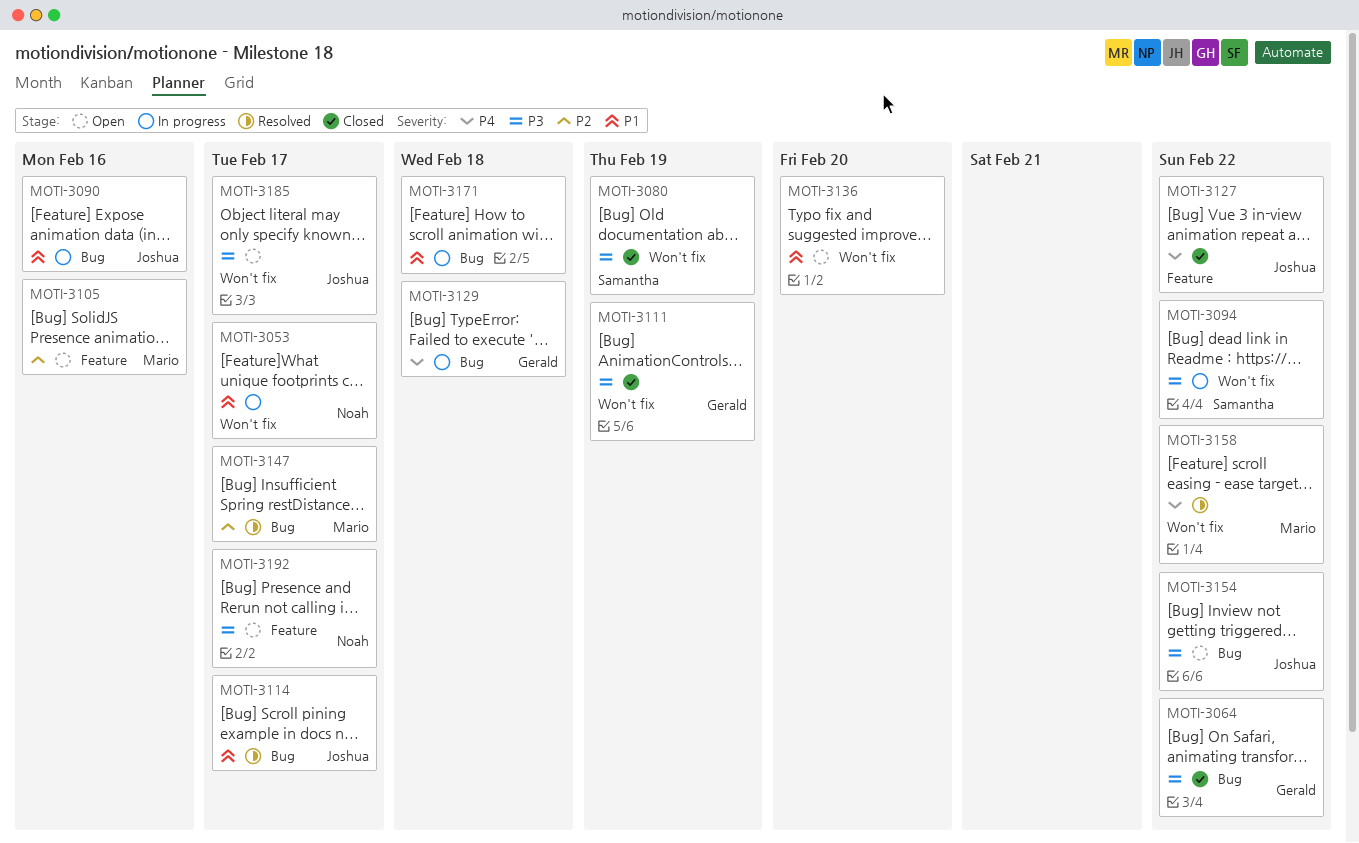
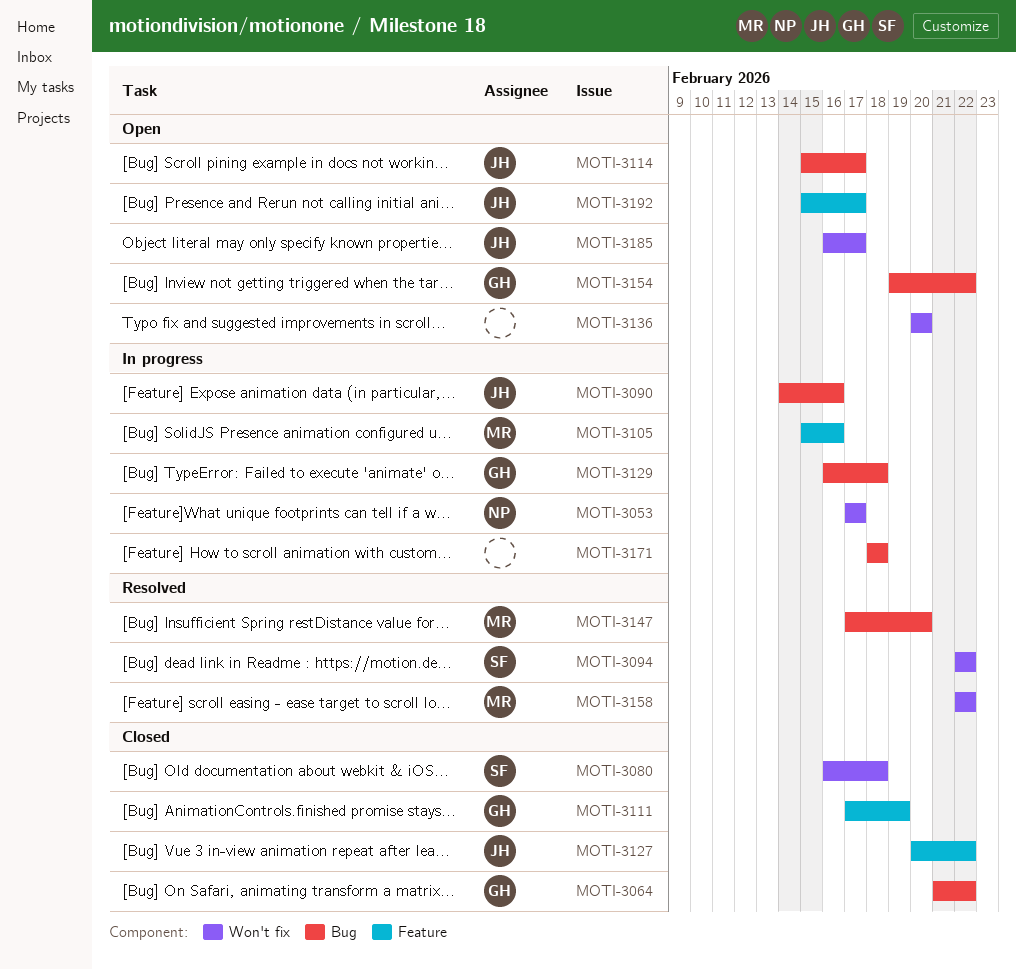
MOTI-3080, due: Feb 19 -> Feb 18
MOTI-3094, status: In progress -> Resolved
MOTI-3105, status: Open -> In progress
MOTI-3111, label: Won't fix -> Feature
MOTI-3114, status: Resolved -> Open
MOTI-3147, due: Feb 17 -> Feb 20
MOTI-3154, owner: Joshua -> Gerald
MOTI-3192, owner: Noah -> Joshua

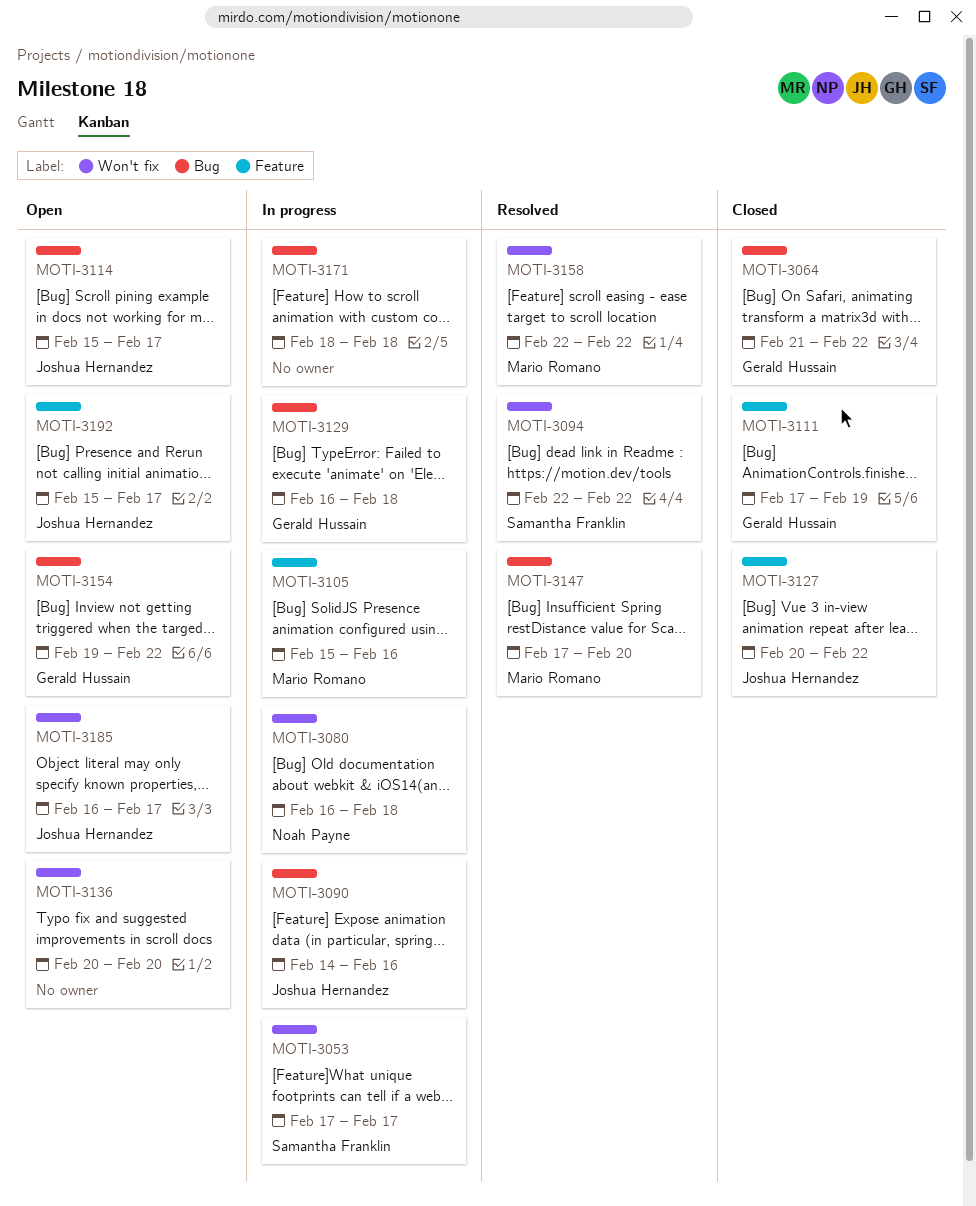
MOTI-3053, owner: Noah Payne -> Samantha Franklin
MOTI-3080, status: Closed -> In progress
MOTI-3080, owner: Samantha Franklin -> Noah Payne

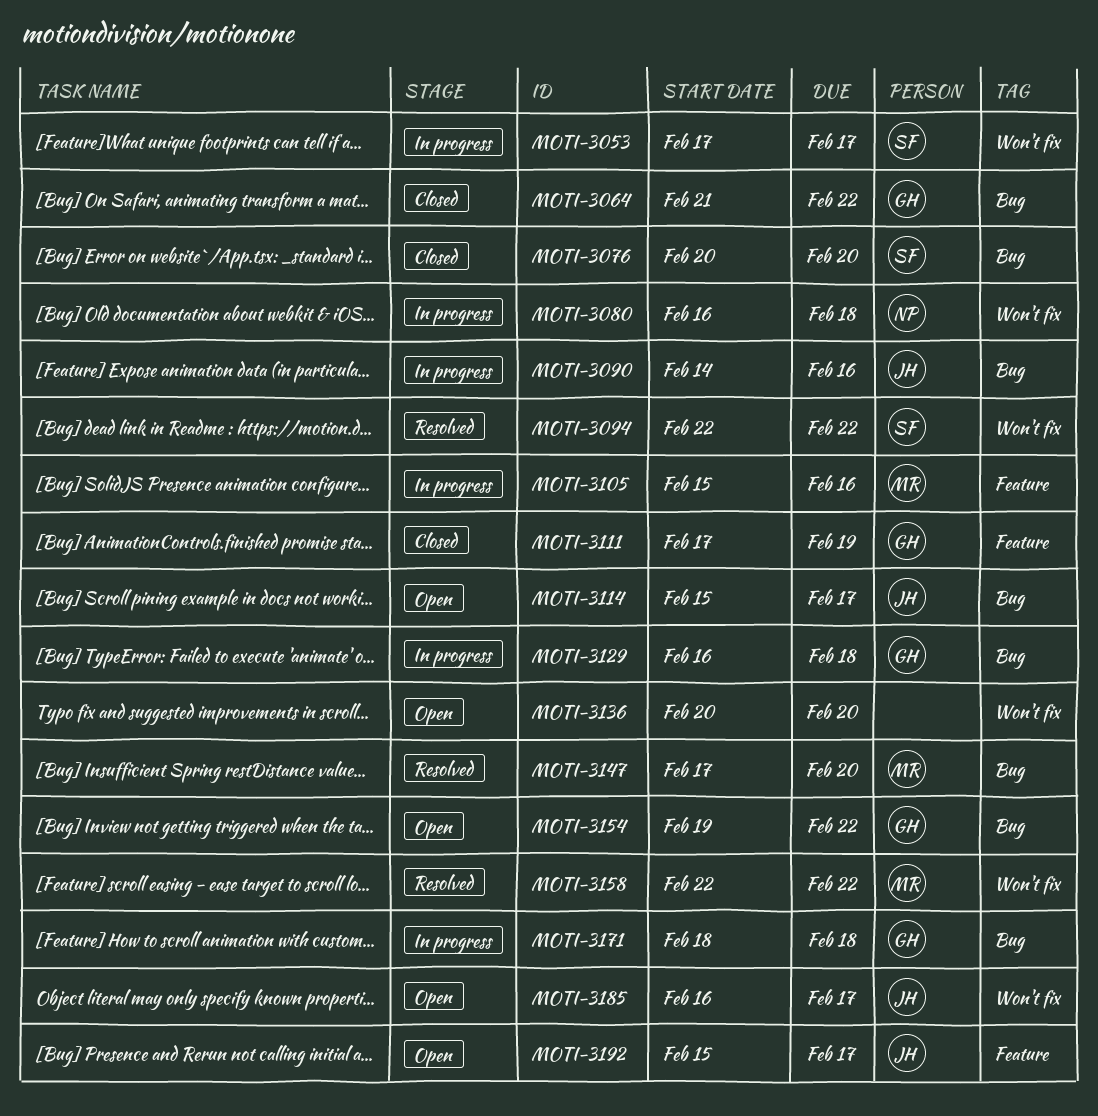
MOTI-3076: none -> present
MOTI-3127: present -> none
MOTI-3171, owner: none -> Gerald Hussain

